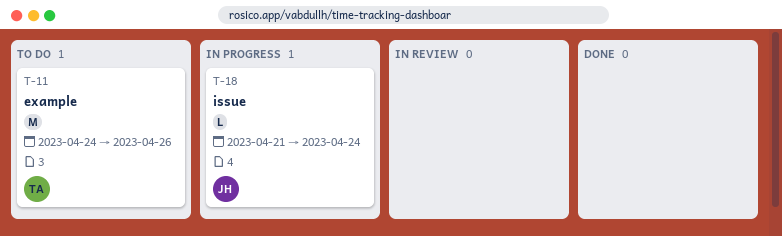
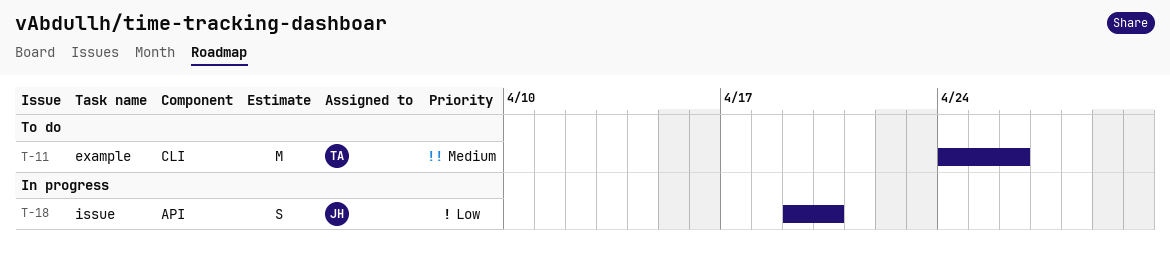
T-18, estimate: L -> S
T-18, start: Apr 21 -> Apr 19
T-18, due: Apr 24 -> Apr 20

